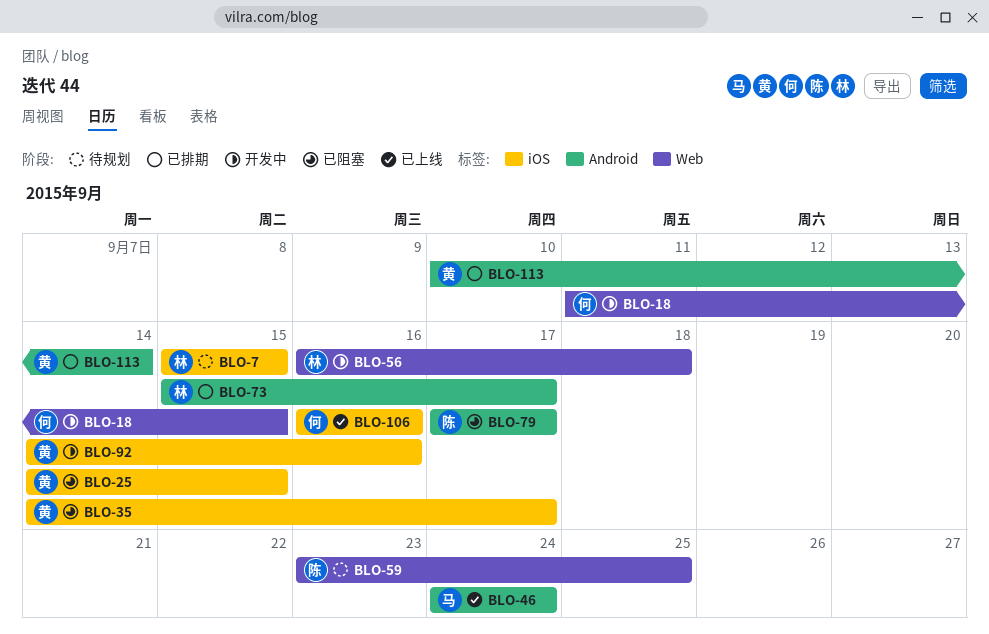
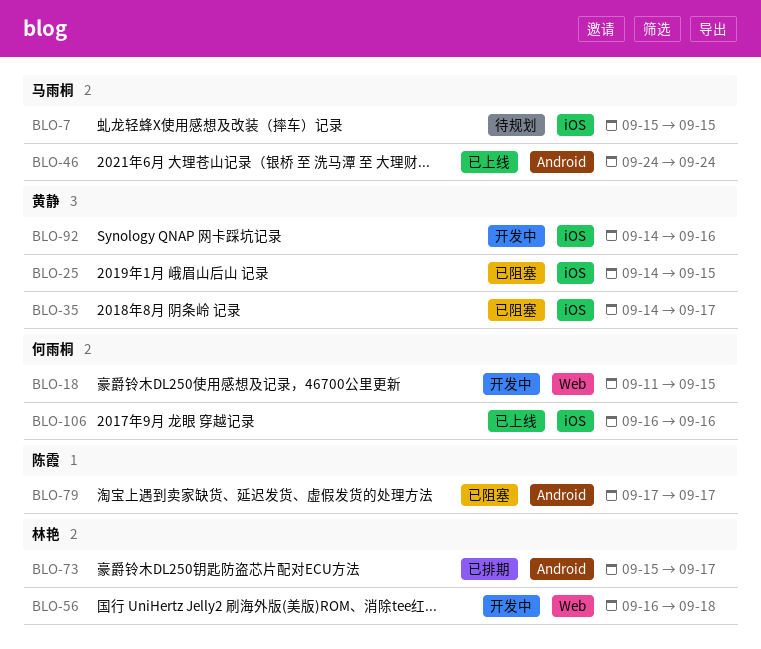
BLO-7, owner: 林艳 -> 马雨桐
BLO-59: present -> none
BLO-113: present -> none

